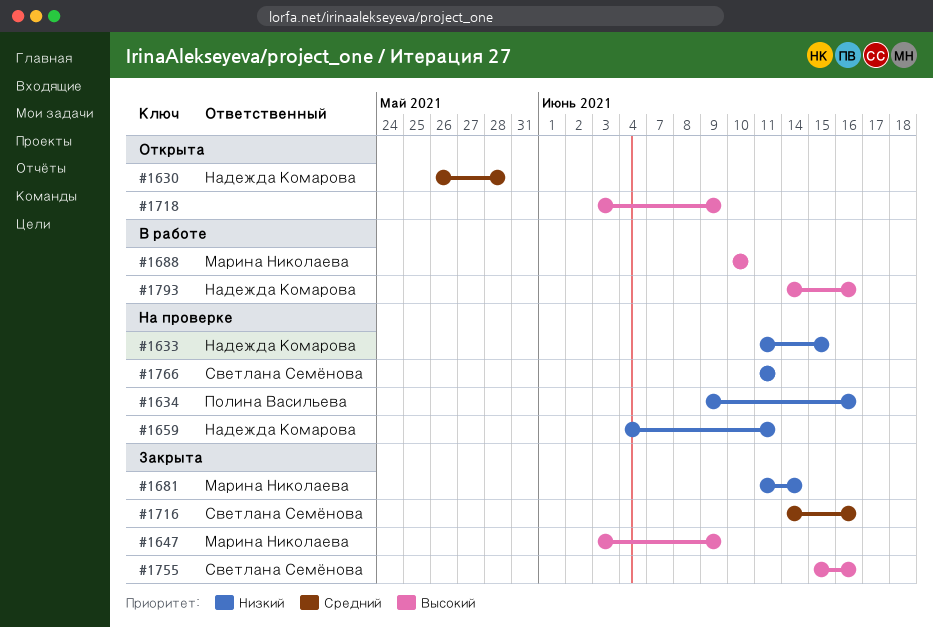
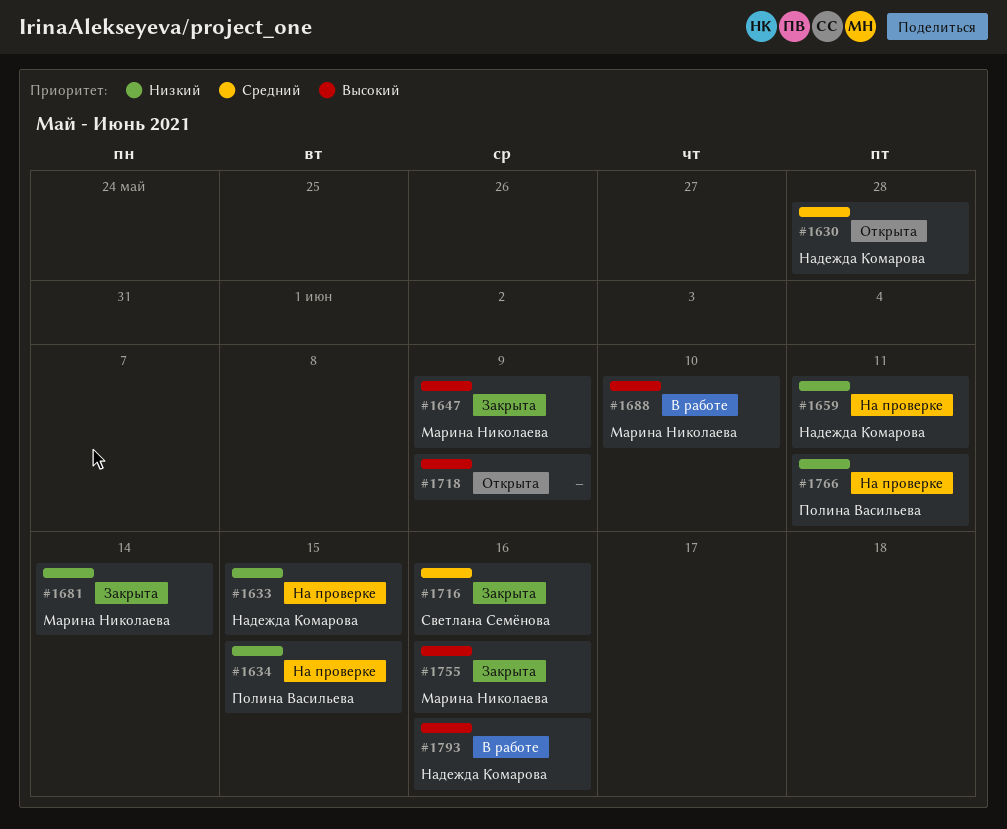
#1634, due: Jun 16 -> Jun 15
#1755, owner: Светлана Семёнова -> Марина Николаева
#1766, owner: Светлана Семёнова -> Полина Васильева

